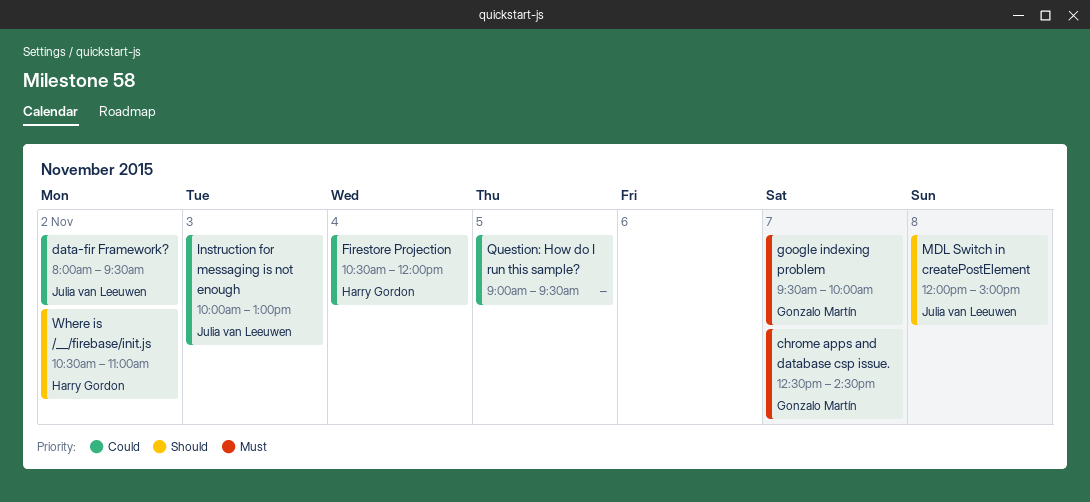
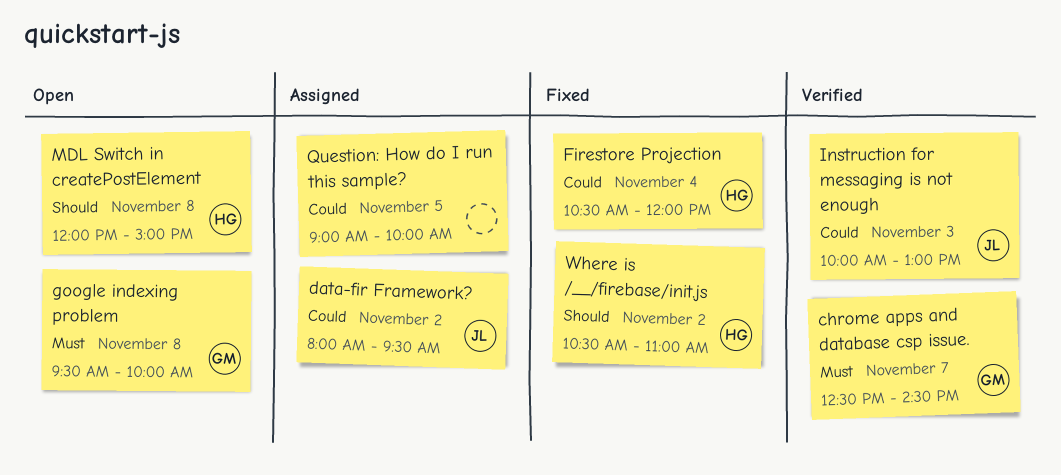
google indexing problem, day: Nov 7 -> Nov 8
MDL Switch in createPostElement, owner: Julia van Leeuwen -> Harry Gordon
Question: How do I run this sample?, ends: 09:30 -> 10:00

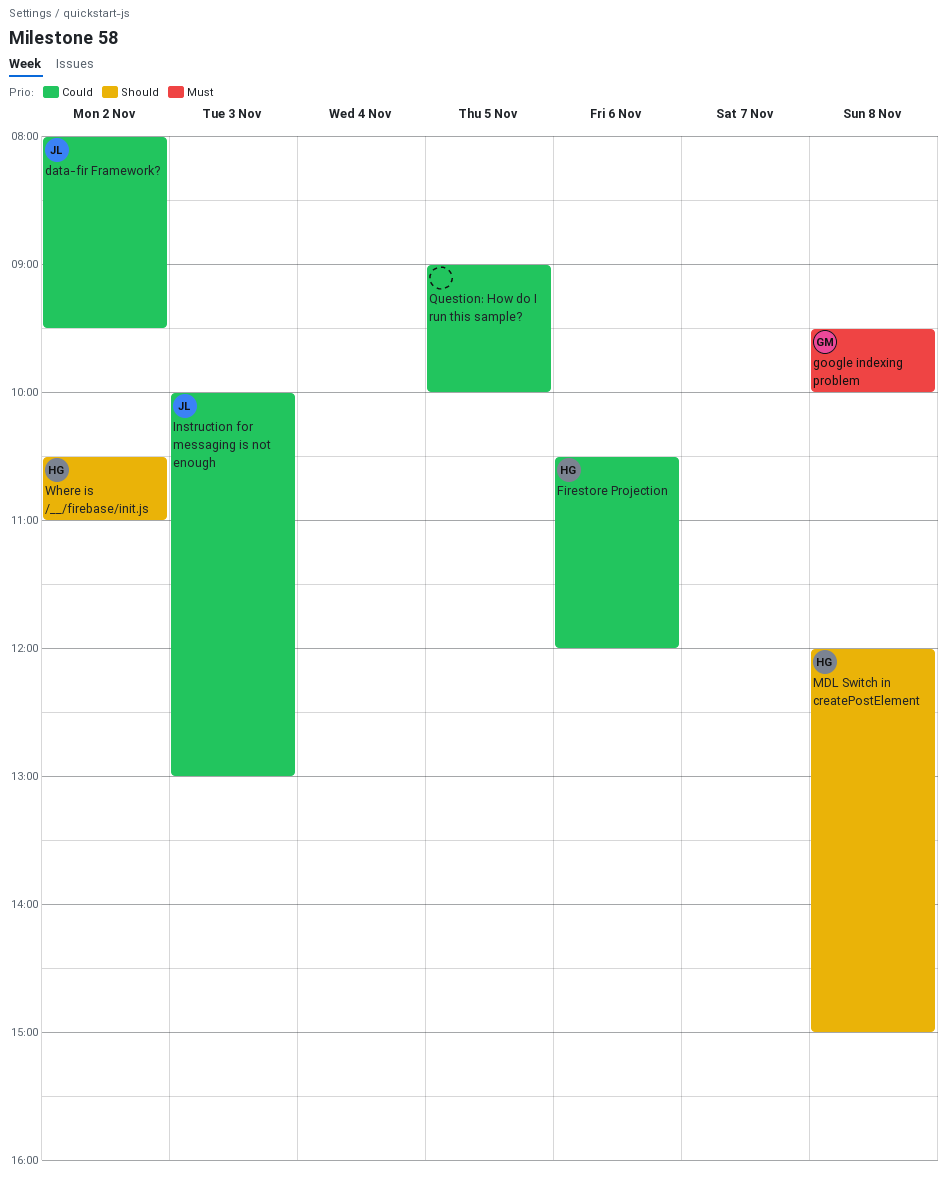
chrome apps and database csp issue.: present -> none
Firestore Projection, day: Nov 4 -> Nov 6

